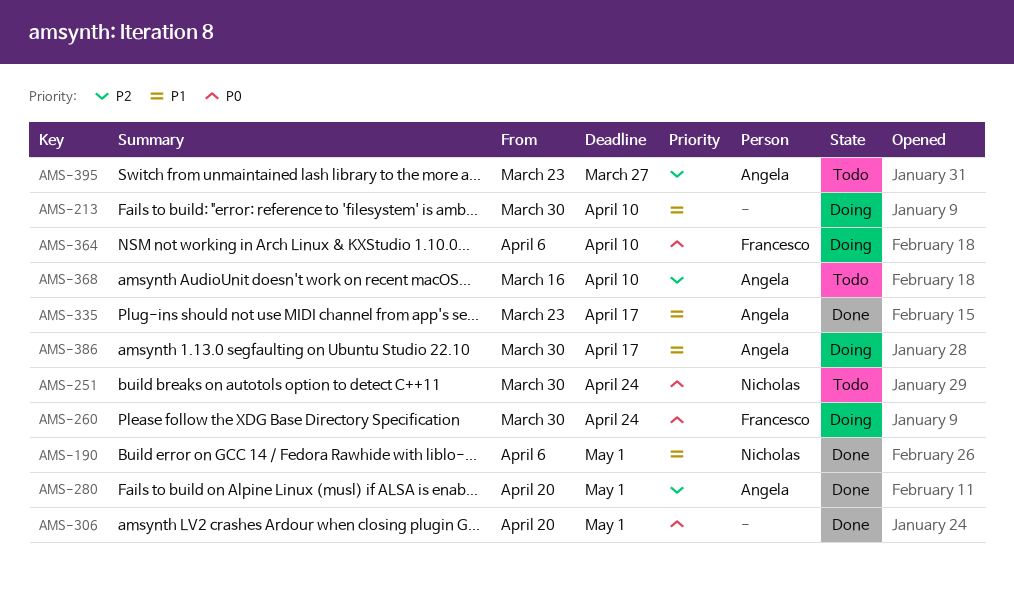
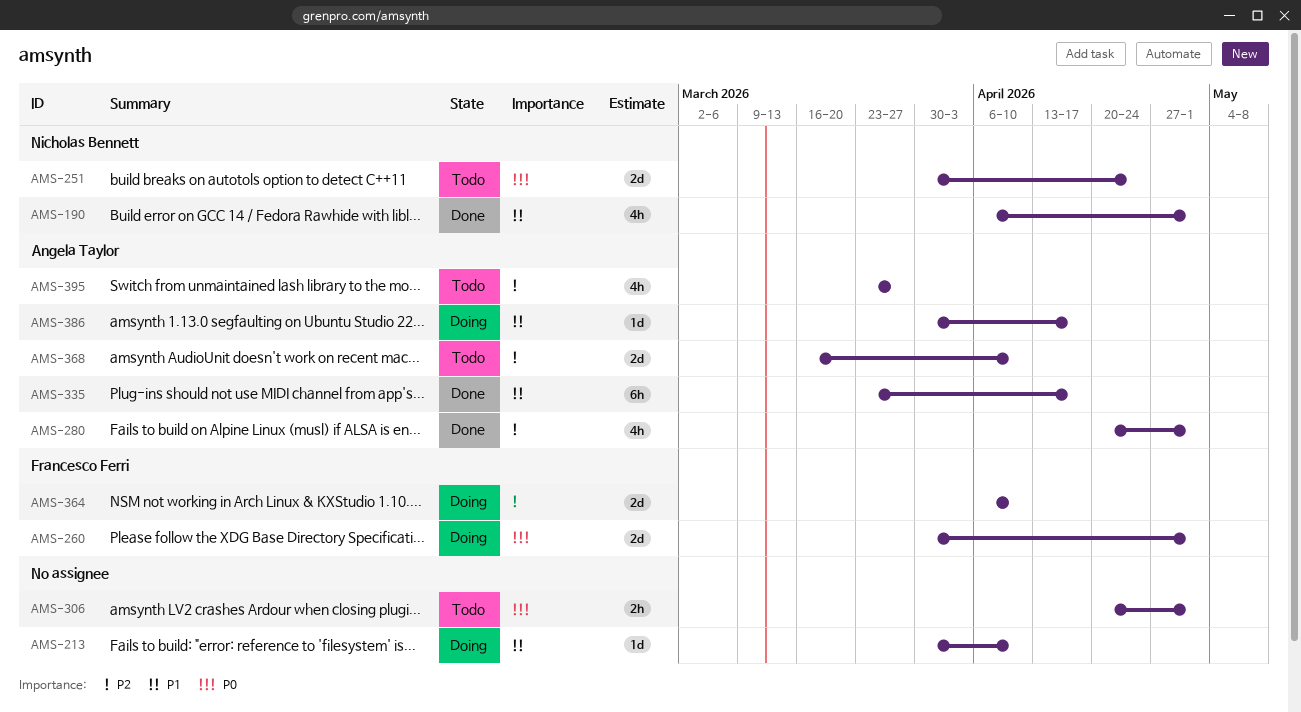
AMS-260, due: Apr 24 -> May 1
AMS-306, status: Done -> Todo
AMS-364, priority: P0 -> P2

